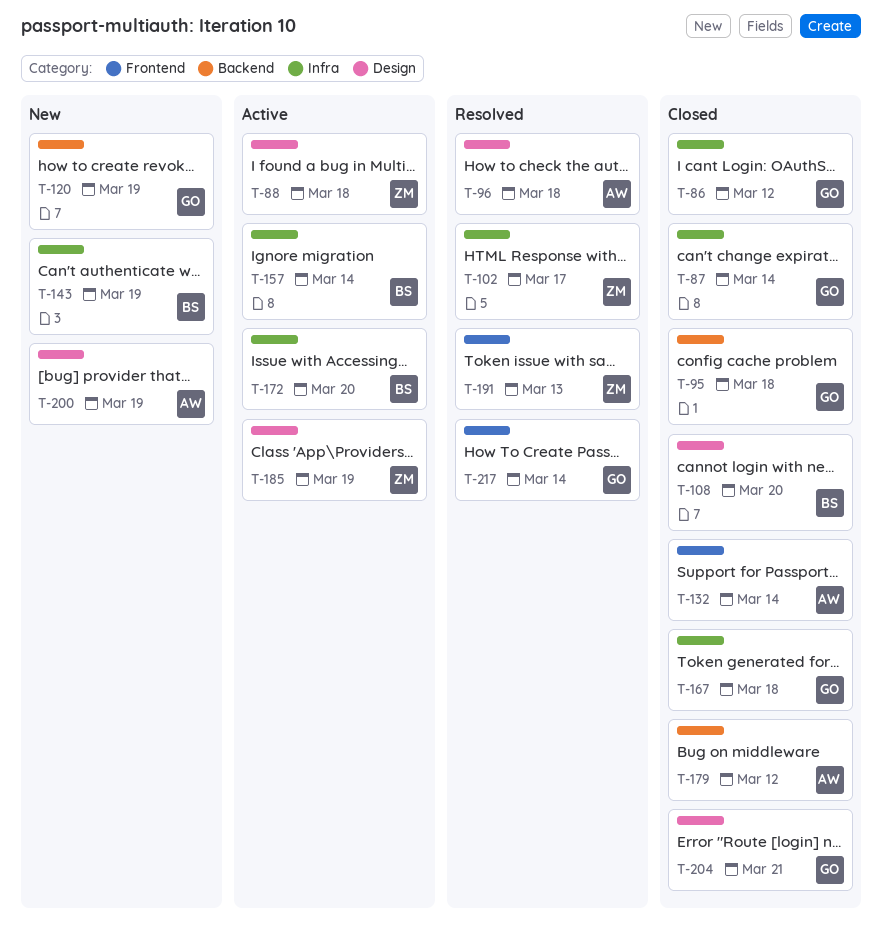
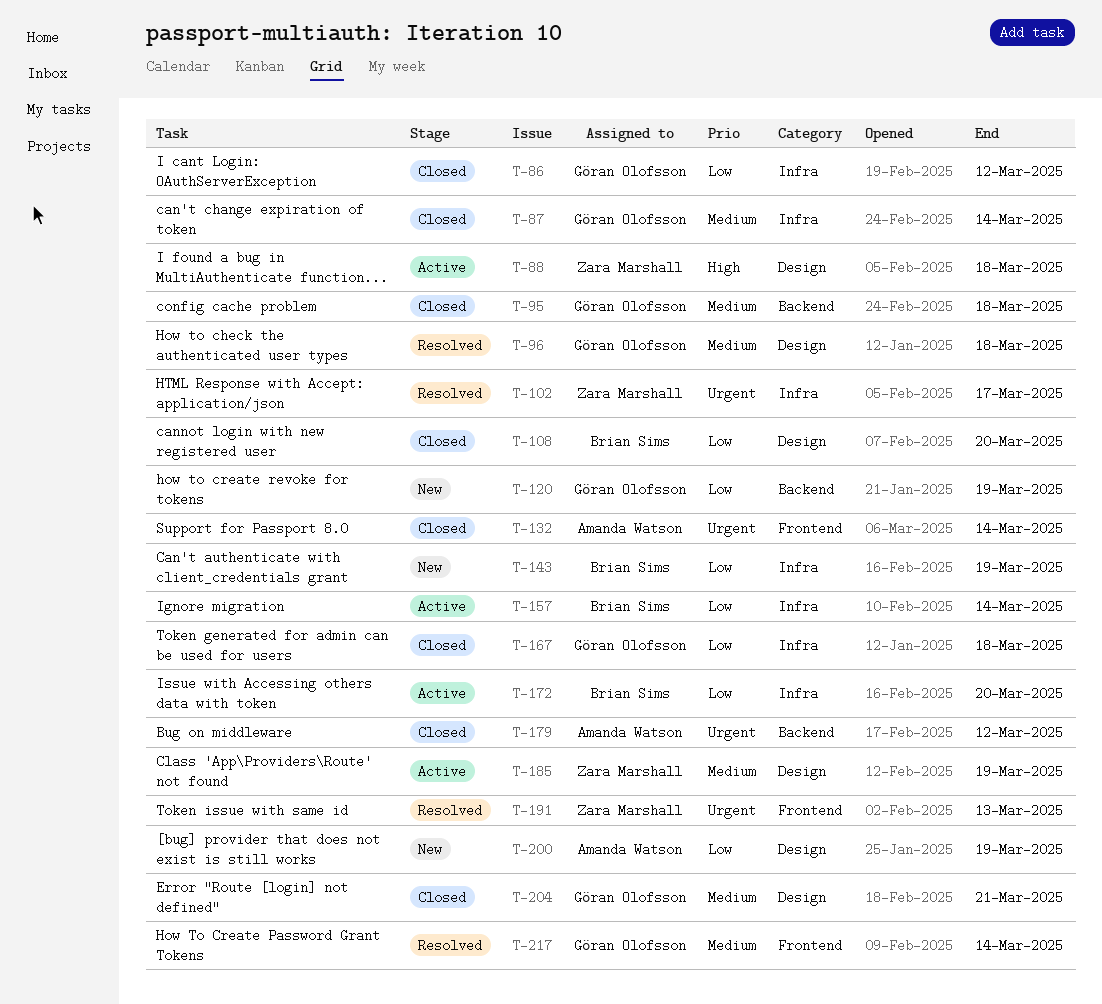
T-96, owner: Amanda Watson -> Göran Olofsson

